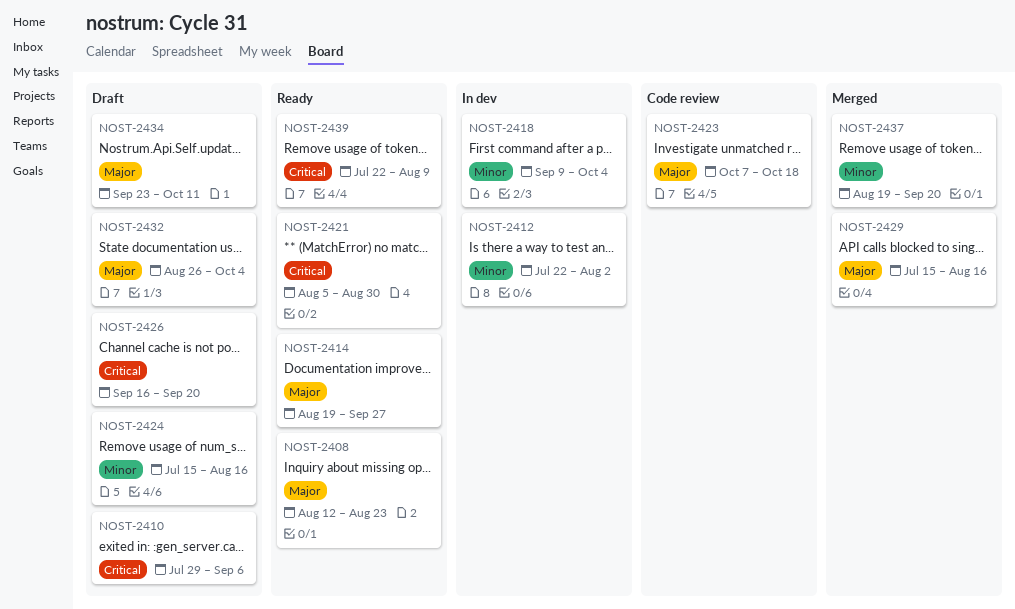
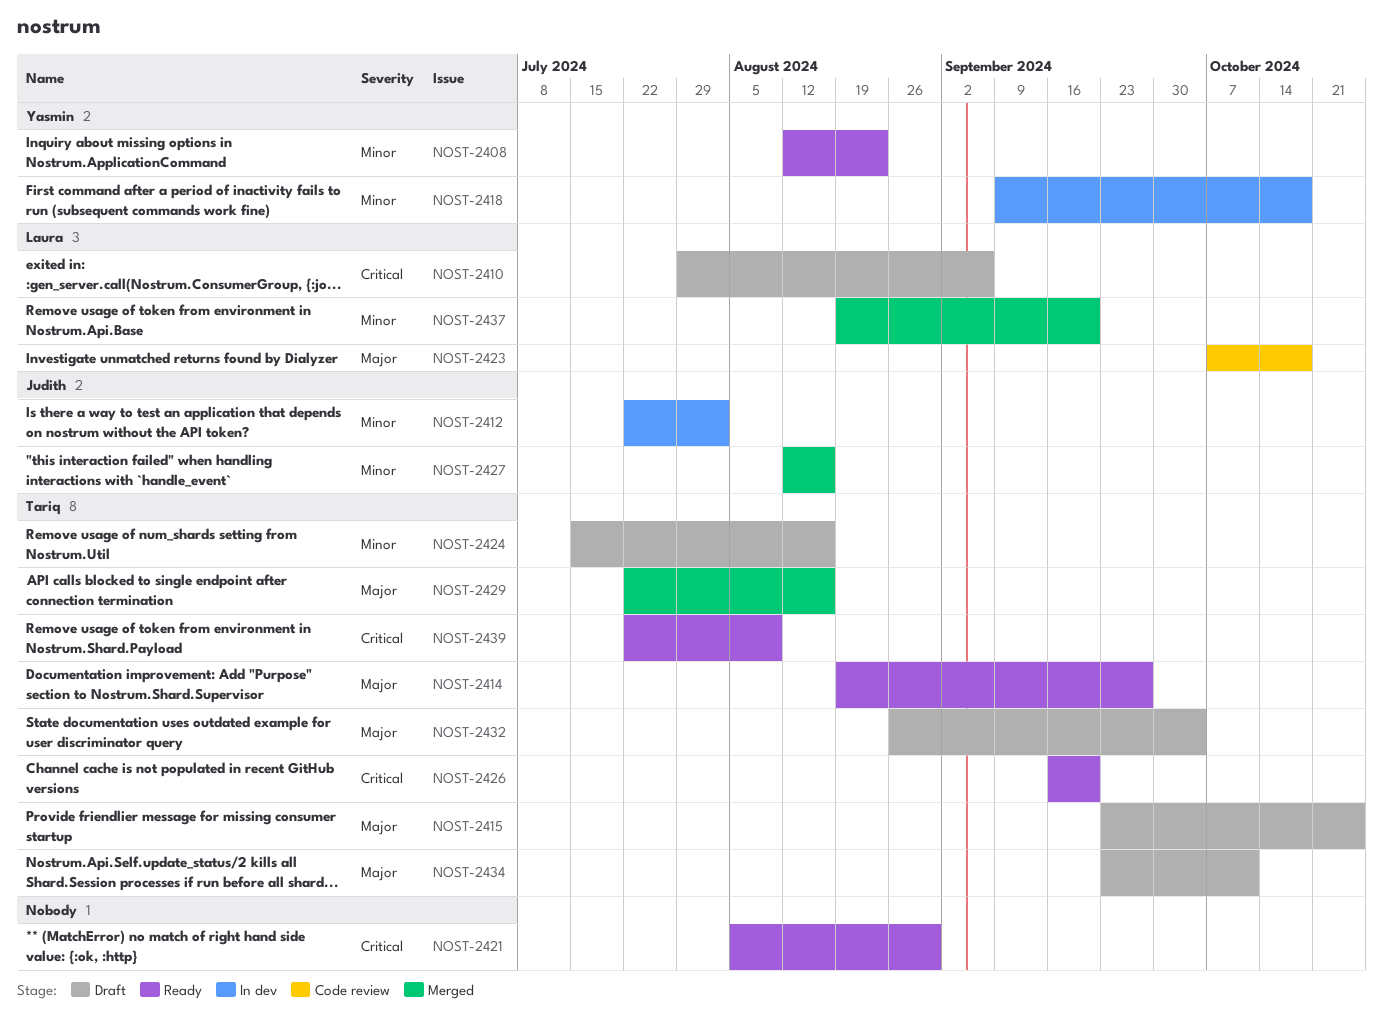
NOST-2408, priority: Major -> Minor
NOST-2415: none -> present
NOST-2418, due: Oct 4 -> Oct 18
NOST-2426, status: Draft -> Ready
NOST-2427: none -> present
NOST-2429, start: Jul 15 -> Jul 22

